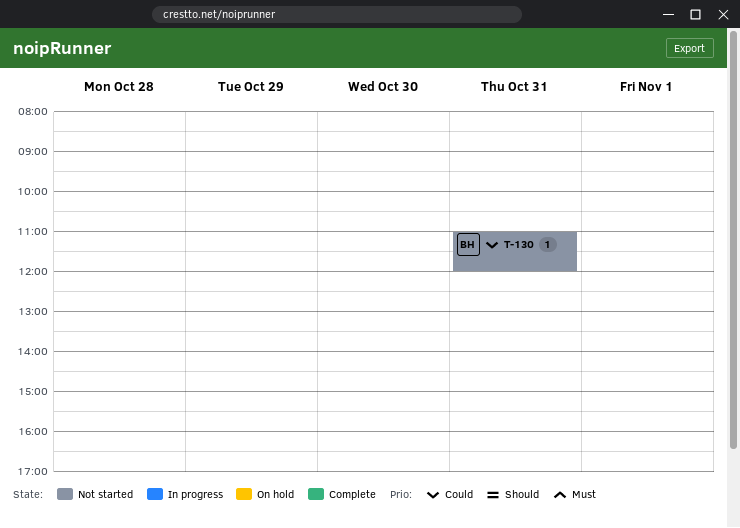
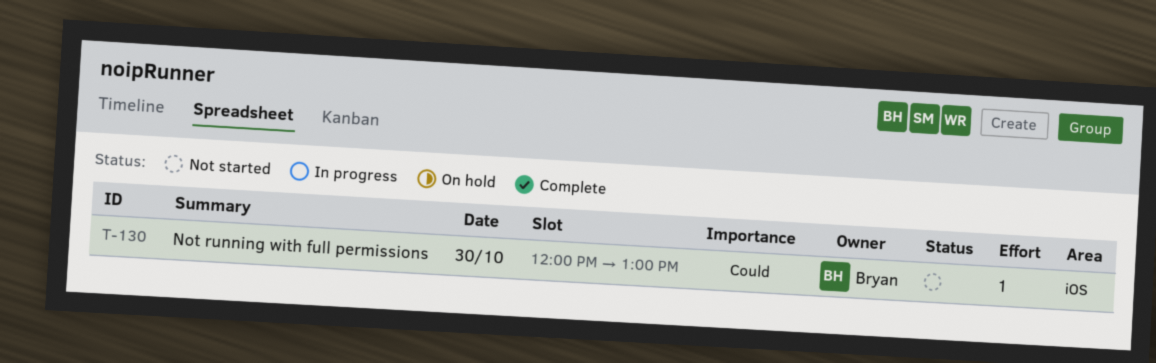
T-130, day: Oct 31 -> Oct 30
T-130, begins: 11:00 -> 12:00
T-130, ends: 12:00 -> 13:00

